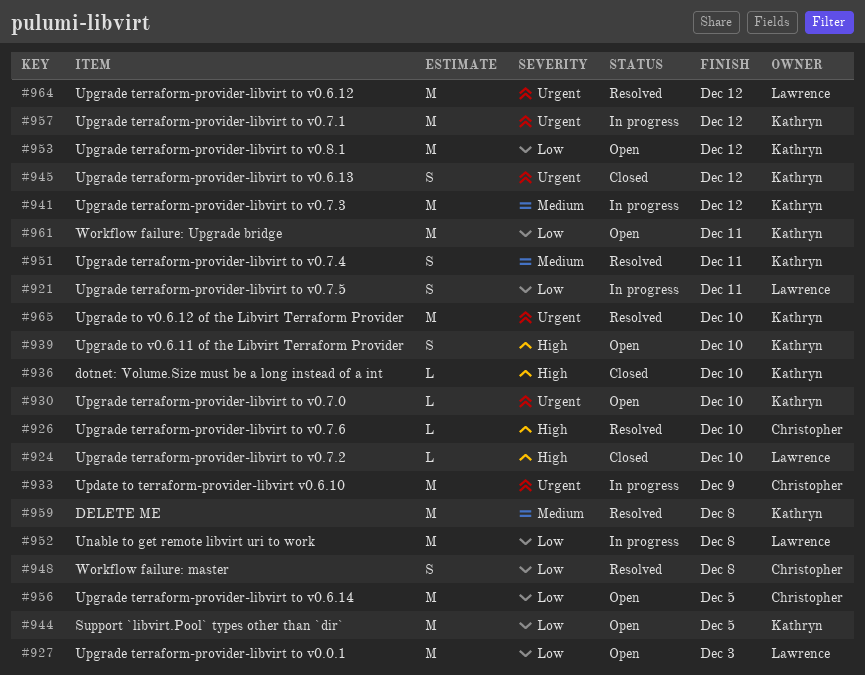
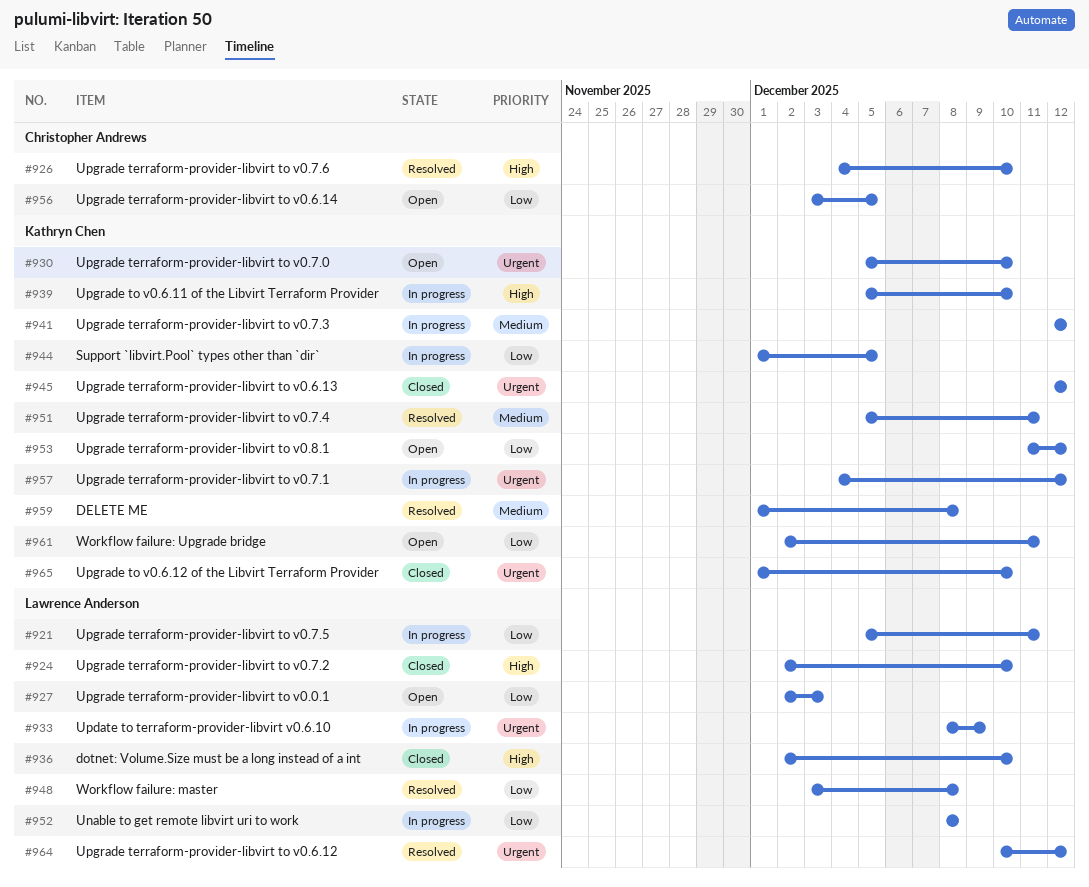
#933, owner: Christopher Andrews -> Lawrence Anderson
#936, owner: Kathryn Chen -> Lawrence Anderson
#939, status: Open -> In progress
#944, status: Open -> In progress
#948, owner: Christopher Andrews -> Lawrence Anderson
#965, status: Resolved -> Closed

